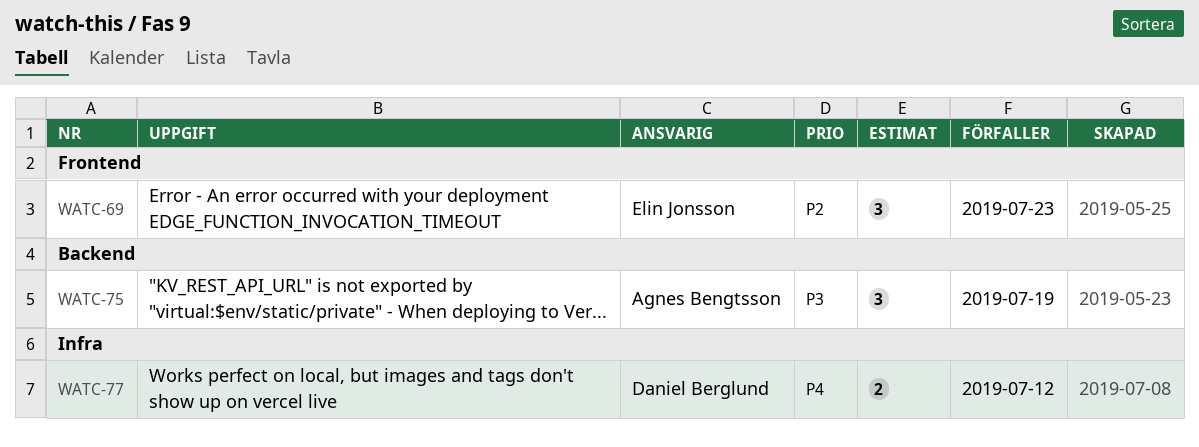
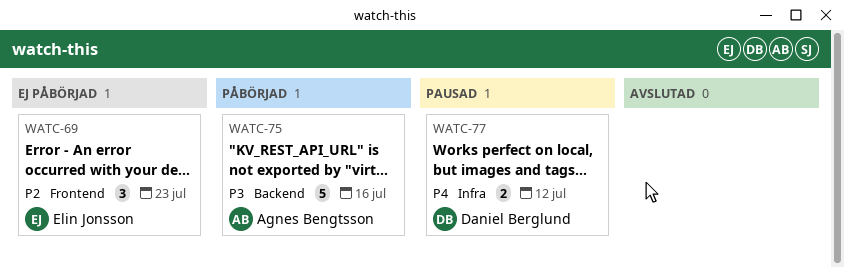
WATC-75, estimate: 3 -> 5
WATC-75, due: Jul 19 -> Jul 16

